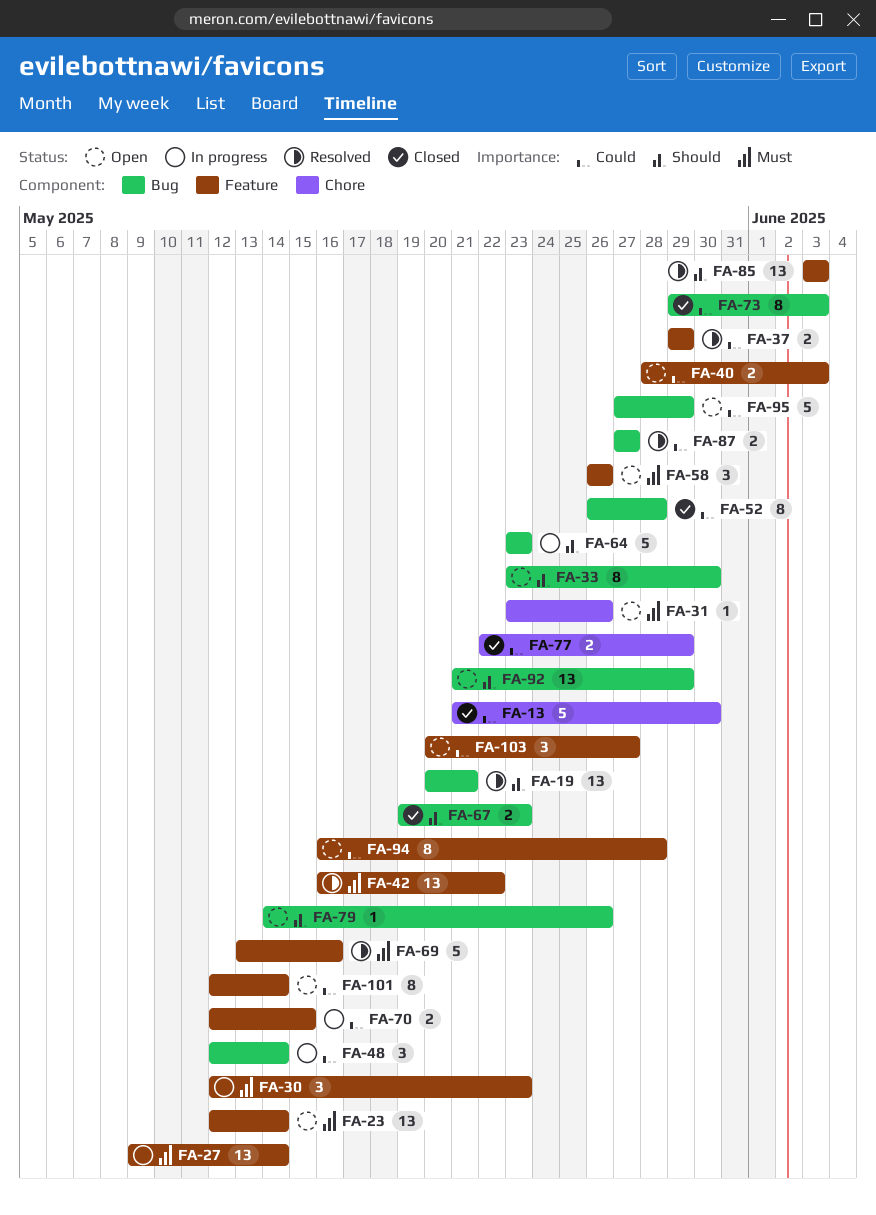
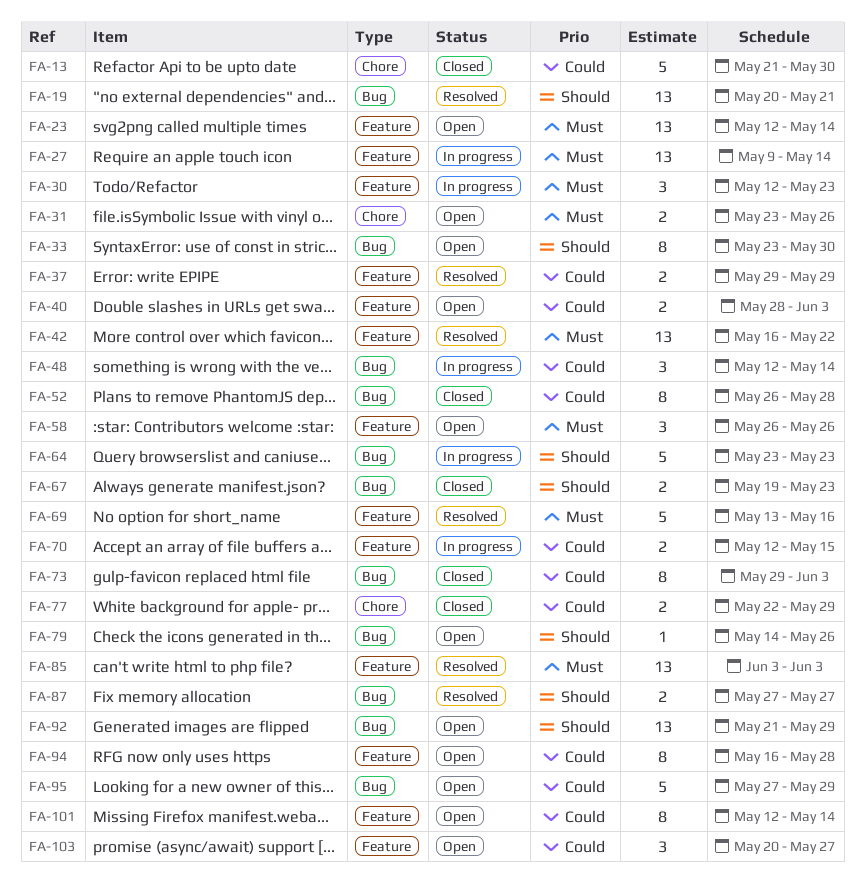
FA-31, estimate: 1 -> 2
FA-85, priority: Should -> Must
FA-87, priority: Could -> Should

